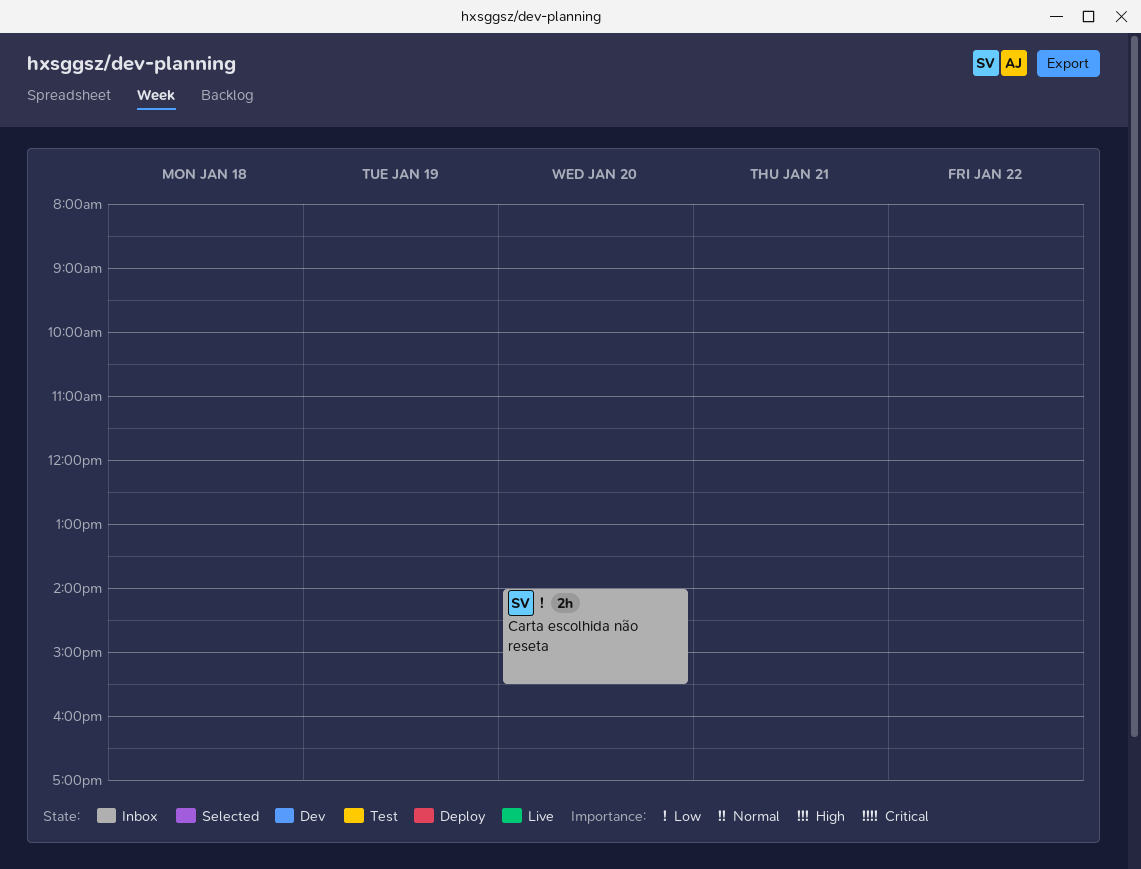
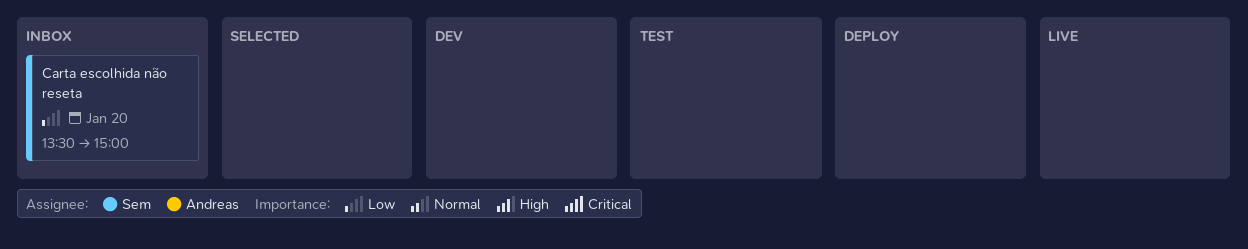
Carta escolhida não reseta, begins: 14:00 -> 13:30
Carta escolhida não reseta, ends: 15:30 -> 15:00

